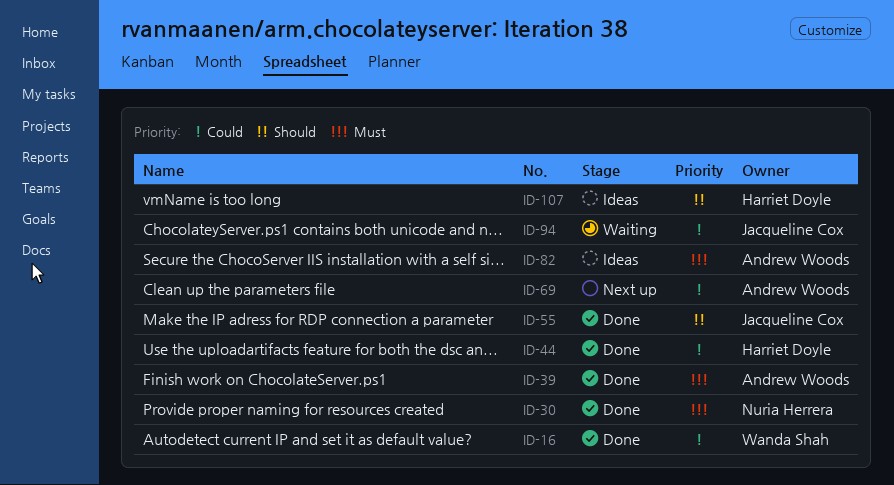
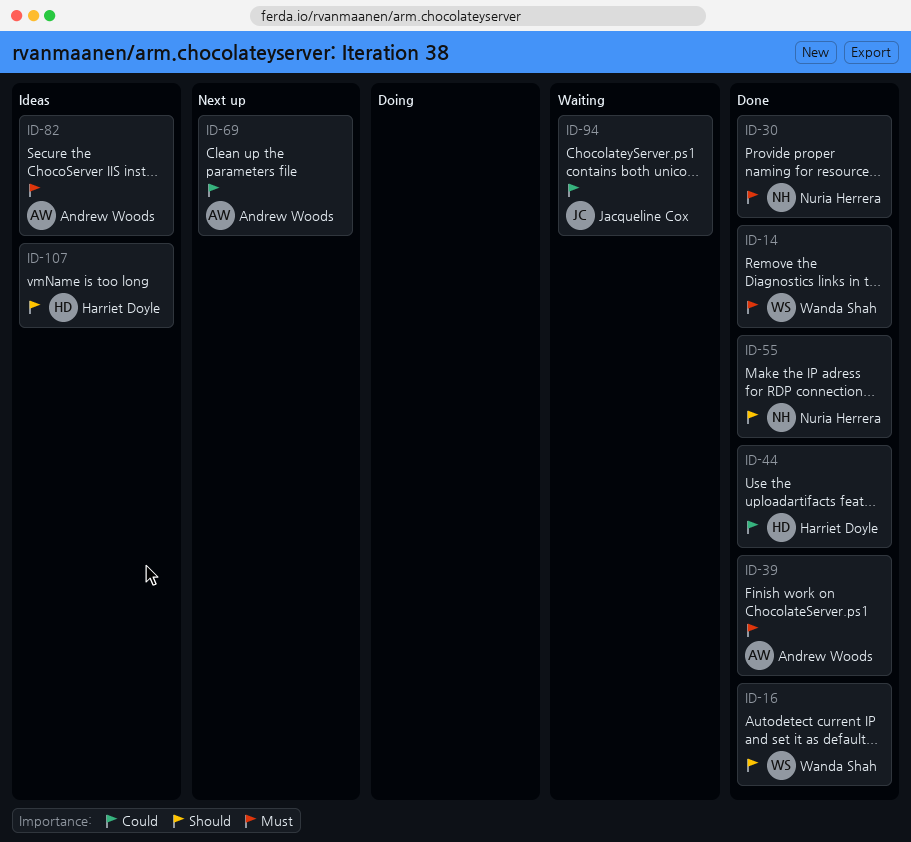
ID-14: none -> present
ID-16, priority: Could -> Should
ID-55, owner: Jacqueline Cox -> Nuria Herrera

